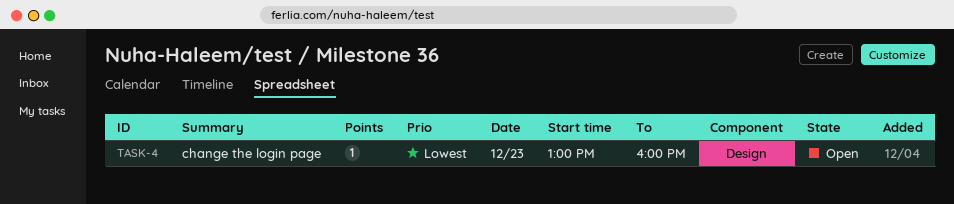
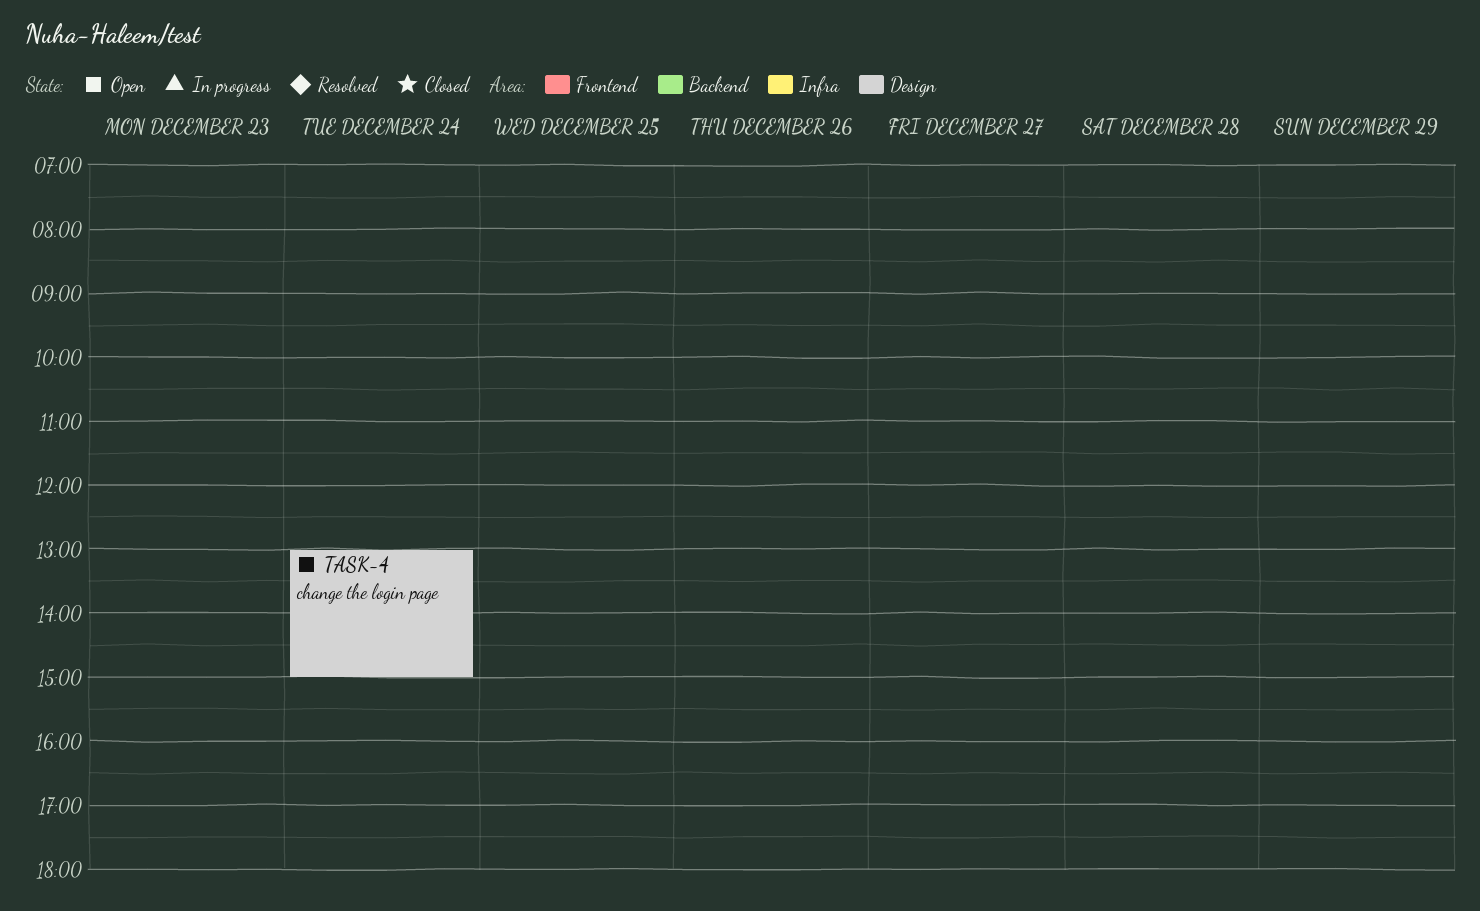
TASK-4, day: Dec 23 -> Dec 24
TASK-4, ends: 16:00 -> 15:00

